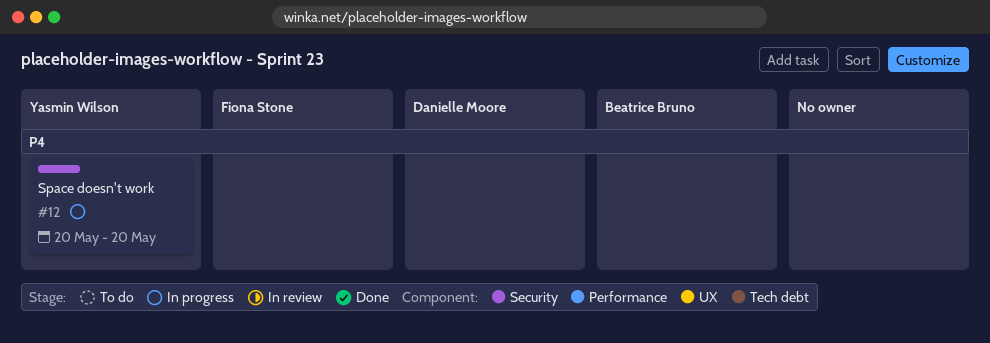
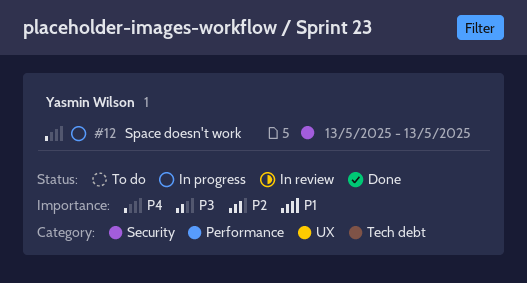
#12, start: May 20 -> May 13
#12, due: May 20 -> May 13

